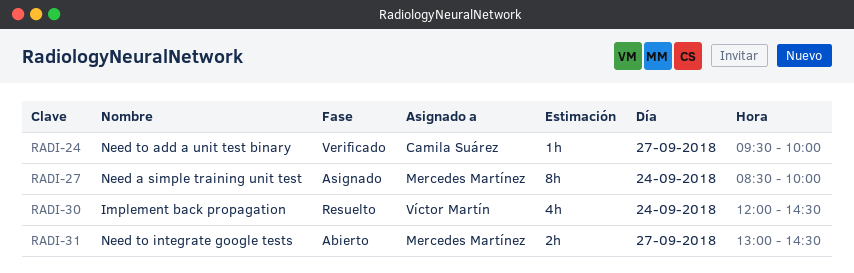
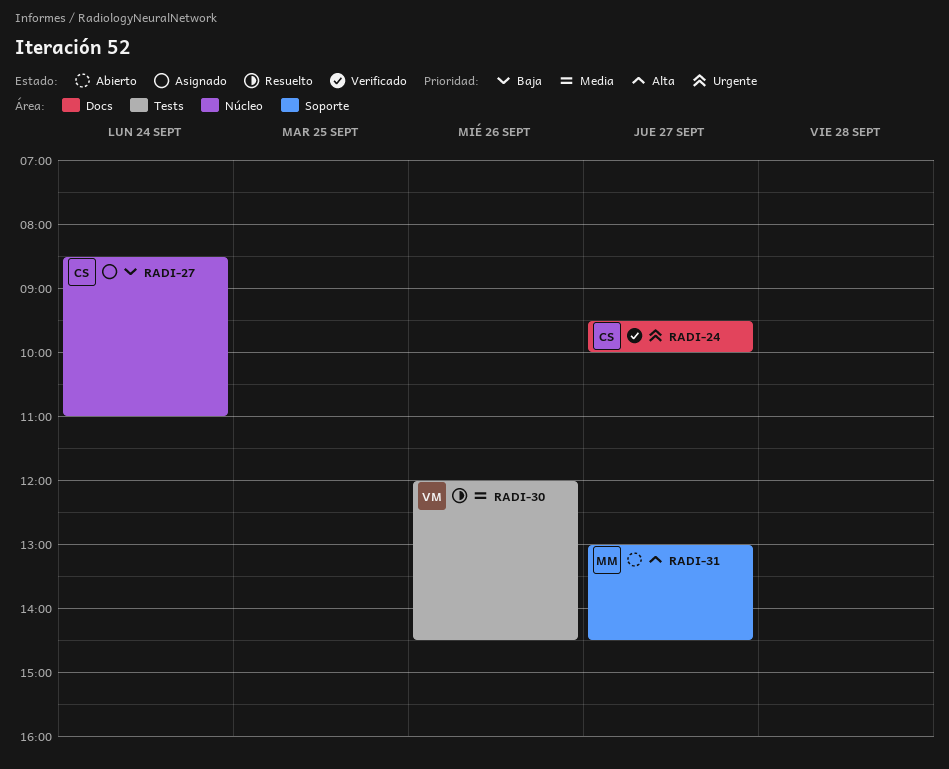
RADI-27, owner: Mercedes Martínez -> Camila Suárez
RADI-27, ends: 10:00 -> 11:00
RADI-30, day: Sep 24 -> Sep 26

